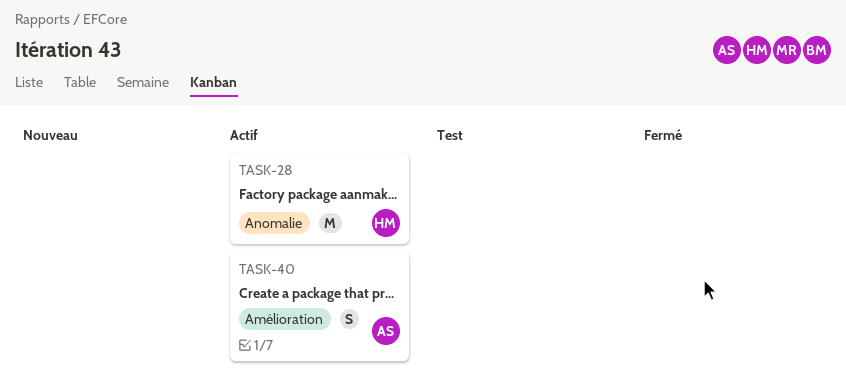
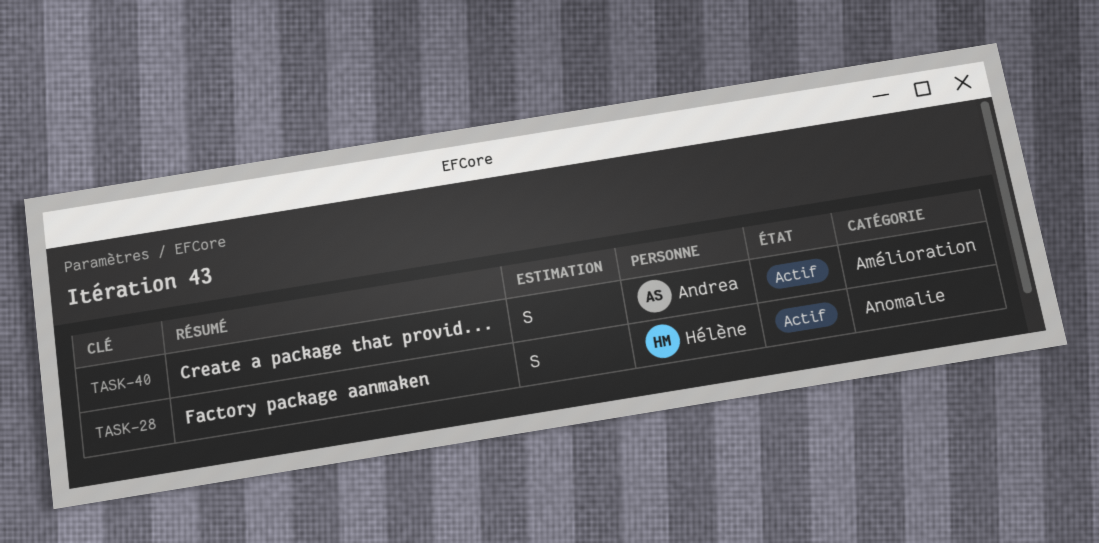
TASK-28, estimate: M -> S

